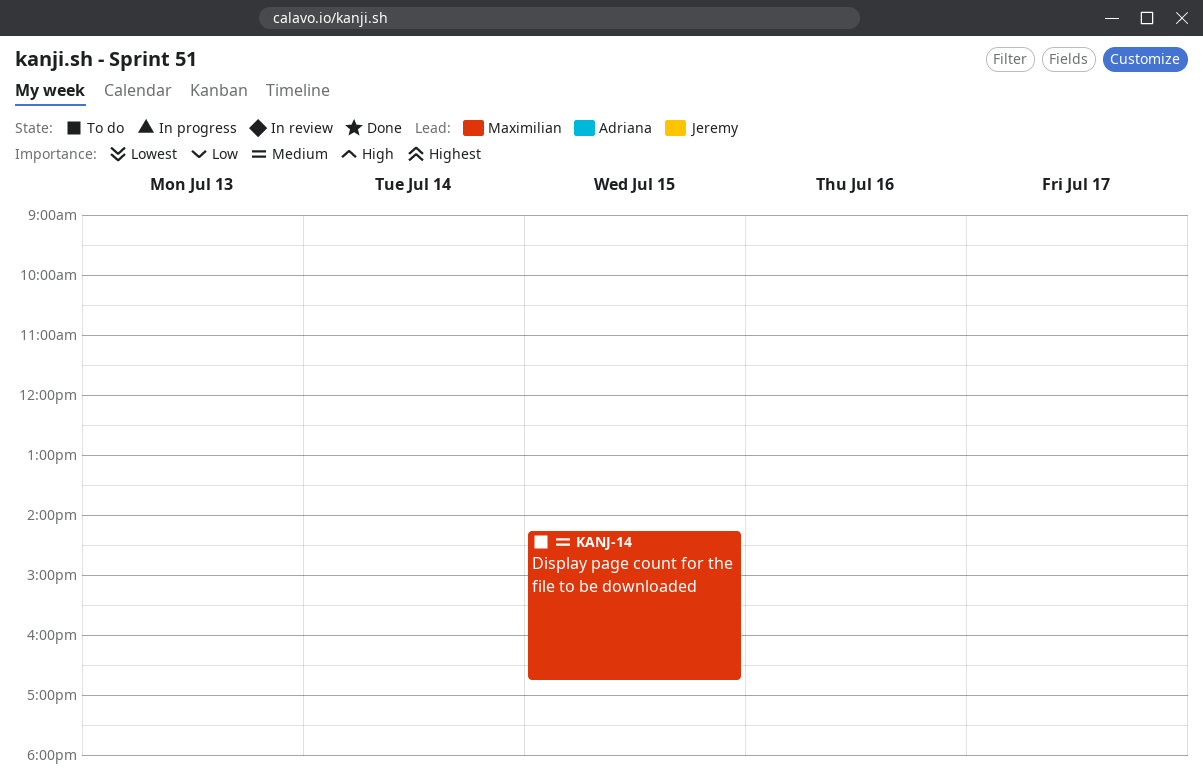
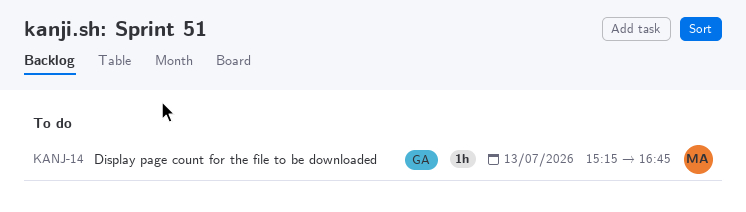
KANJ-14, day: Jul 15 -> Jul 13
KANJ-14, begins: 14:15 -> 15:15

